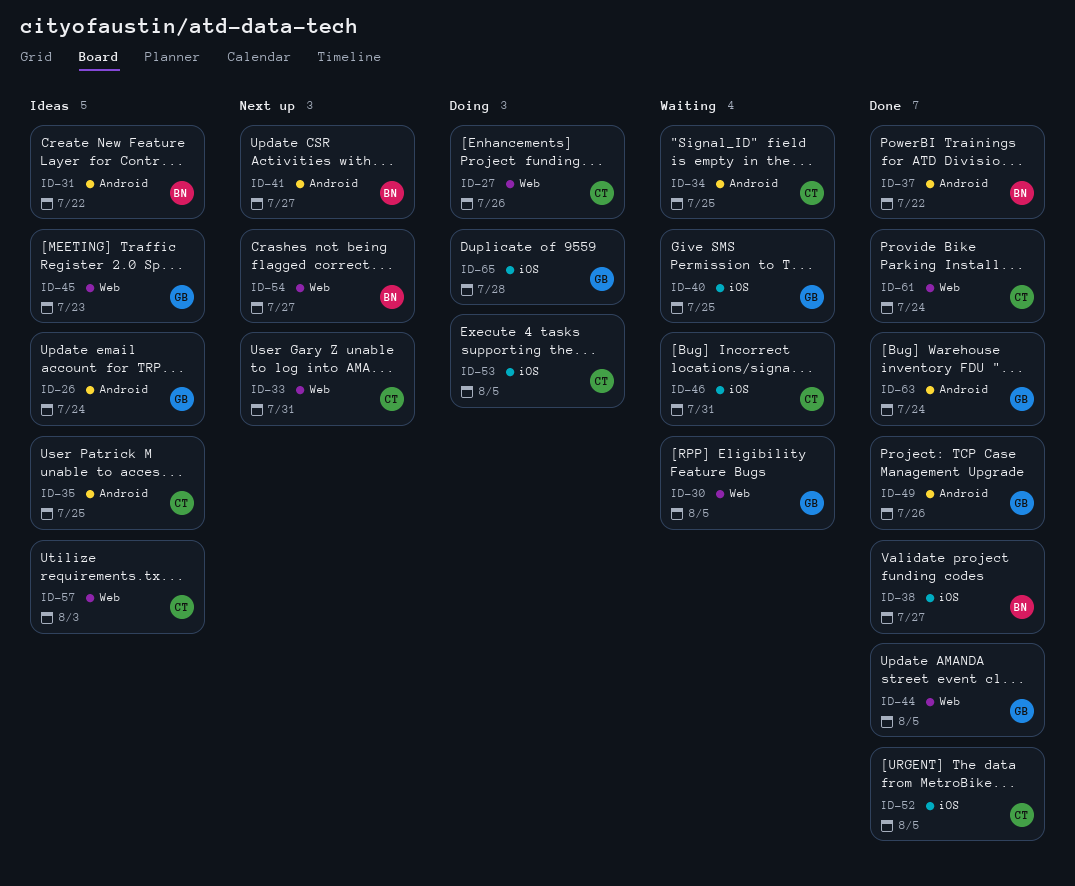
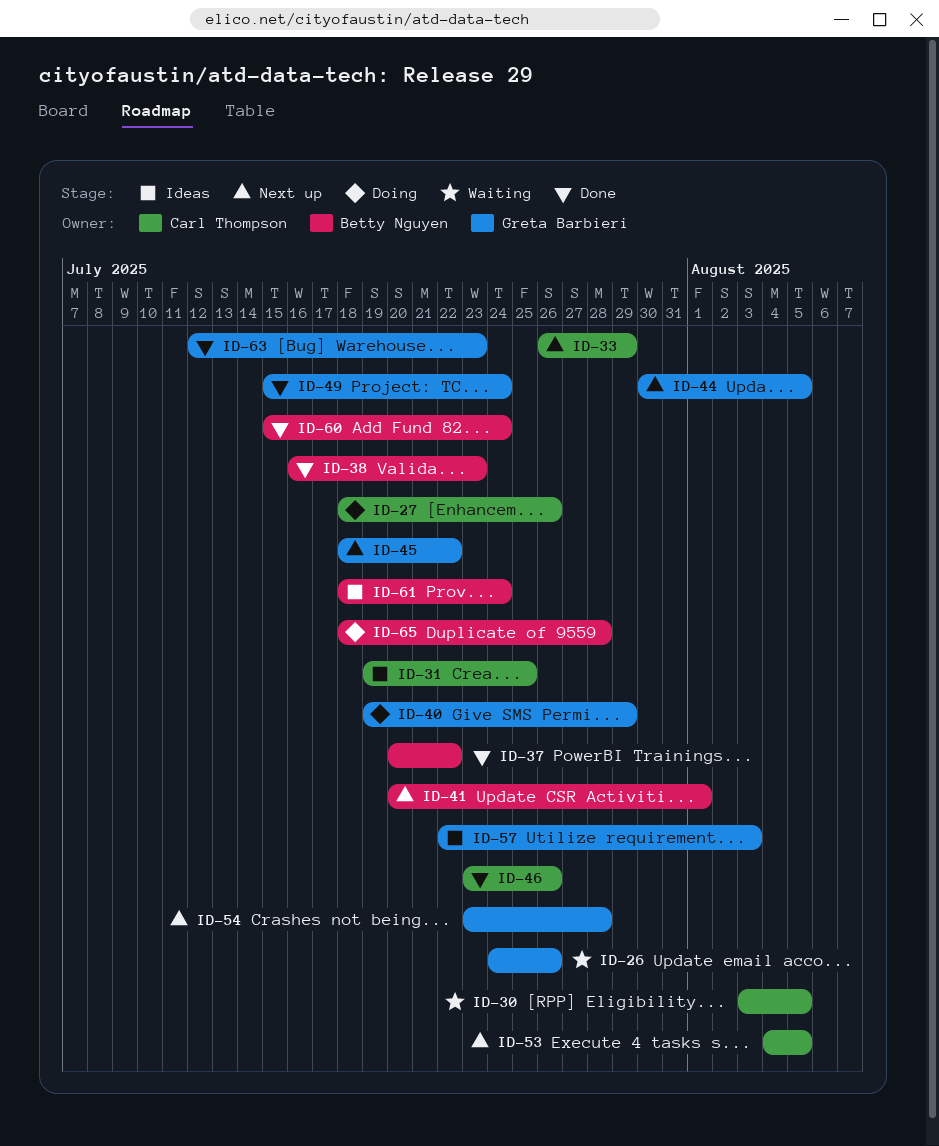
ID-26, status: Ideas -> Waiting
ID-26, due: Jul 24 -> Jul 26
ID-30, owner: Greta Barbieri -> Carl Thompson
ID-31, owner: Betty Nguyen -> Carl Thompson
ID-31, due: Jul 22 -> Jul 25
ID-33, due: Jul 31 -> Jul 29
ID-34: present -> none
ID-35: present -> none
ID-38, due: Jul 27 -> Jul 23
ID-40, status: Waiting -> Doing
ID-40, due: Jul 25 -> Jul 29
ID-41, due: Jul 27 -> Aug 1
ID-44, status: Done -> Next up
ID-45, status: Ideas -> Next up
ID-45, due: Jul 23 -> Jul 22
ID-46, status: Waiting -> Done
ID-46, due: Jul 31 -> Jul 26
ID-49, due: Jul 26 -> Jul 24
ID-52: present -> none
ID-53, status: Doing -> Next up
ID-54, owner: Betty Nguyen -> Greta Barbieri
ID-54, due: Jul 27 -> Jul 28
ID-57, owner: Carl Thompson -> Greta Barbieri
ID-60: none -> present
ID-61, status: Done -> Ideas
ID-61, owner: Carl Thompson -> Betty Nguyen
ID-63, due: Jul 24 -> Jul 23
ID-65, owner: Greta Barbieri -> Betty Nguyen

